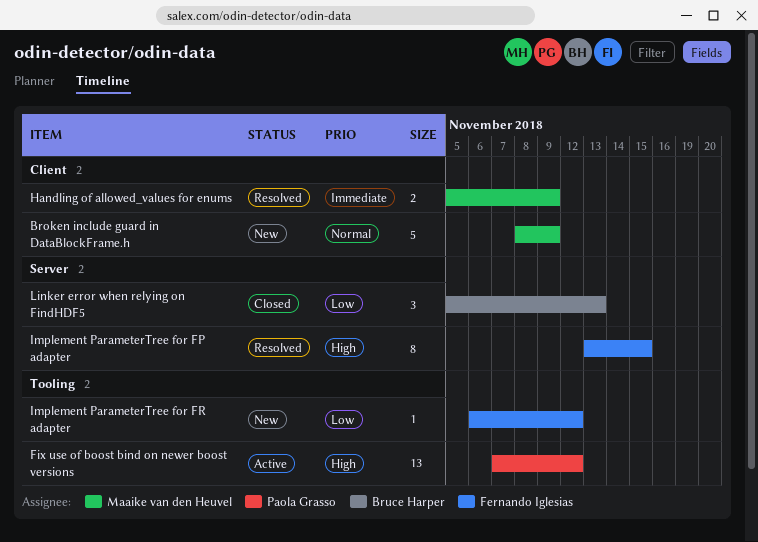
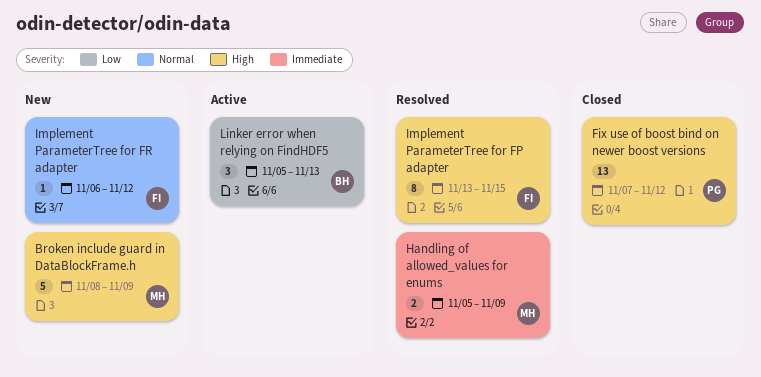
Broken include guard in DataBlockFrame.h, priority: Normal -> High
Fix use of boost bind on newer boost versions, status: Active -> Closed
Implement ParameterTree for FR adapter, priority: Low -> Normal
Linker error when relying on FindHDF5, status: Closed -> Active

